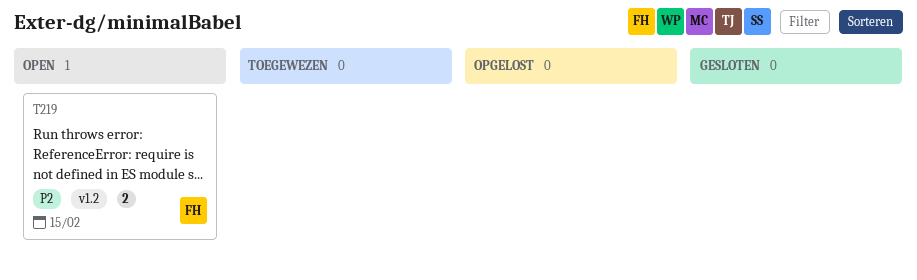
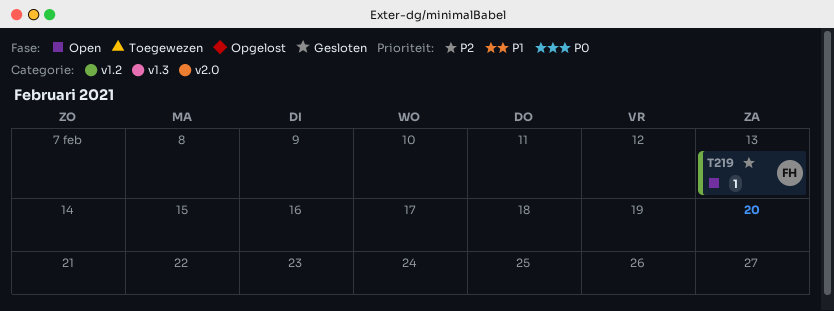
T219, estimate: 2 -> 1
T219, due: Feb 15 -> Feb 13

